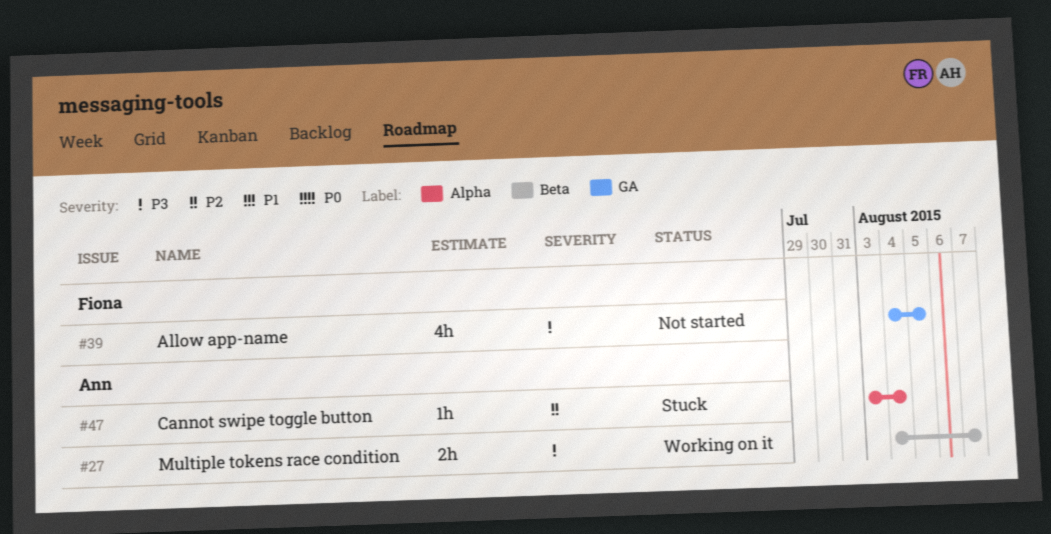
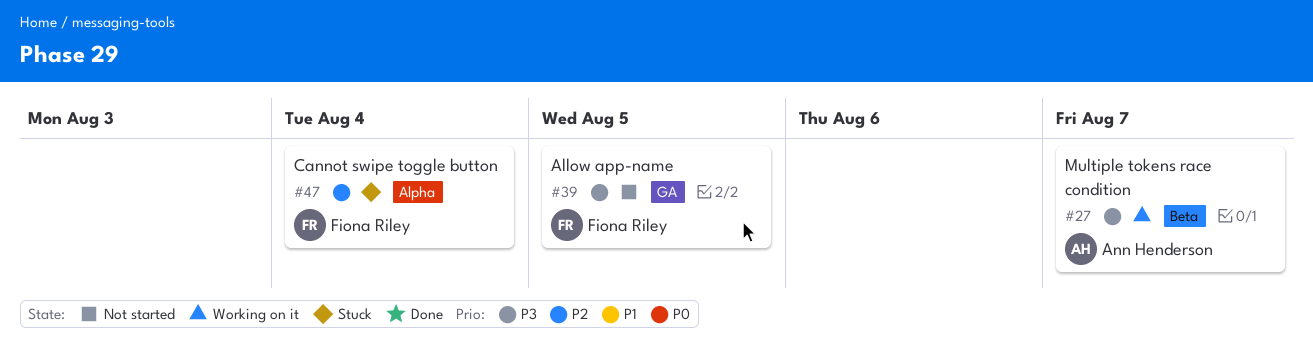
#47, owner: Ann Henderson -> Fiona Riley

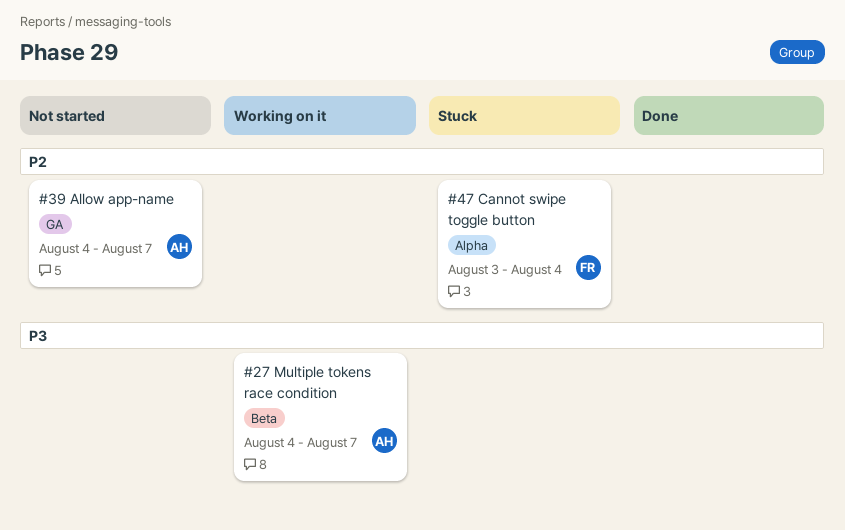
#39, owner: Fiona Riley -> Ann Henderson
#39, priority: P3 -> P2
#39, due: Aug 5 -> Aug 7

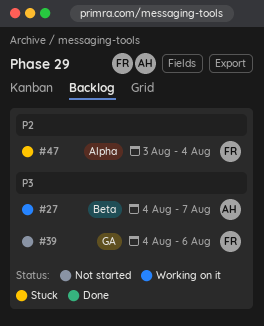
#39, owner: AH -> FR
#39, priority: P2 -> P3
#39, due: Aug 7 -> Aug 6

